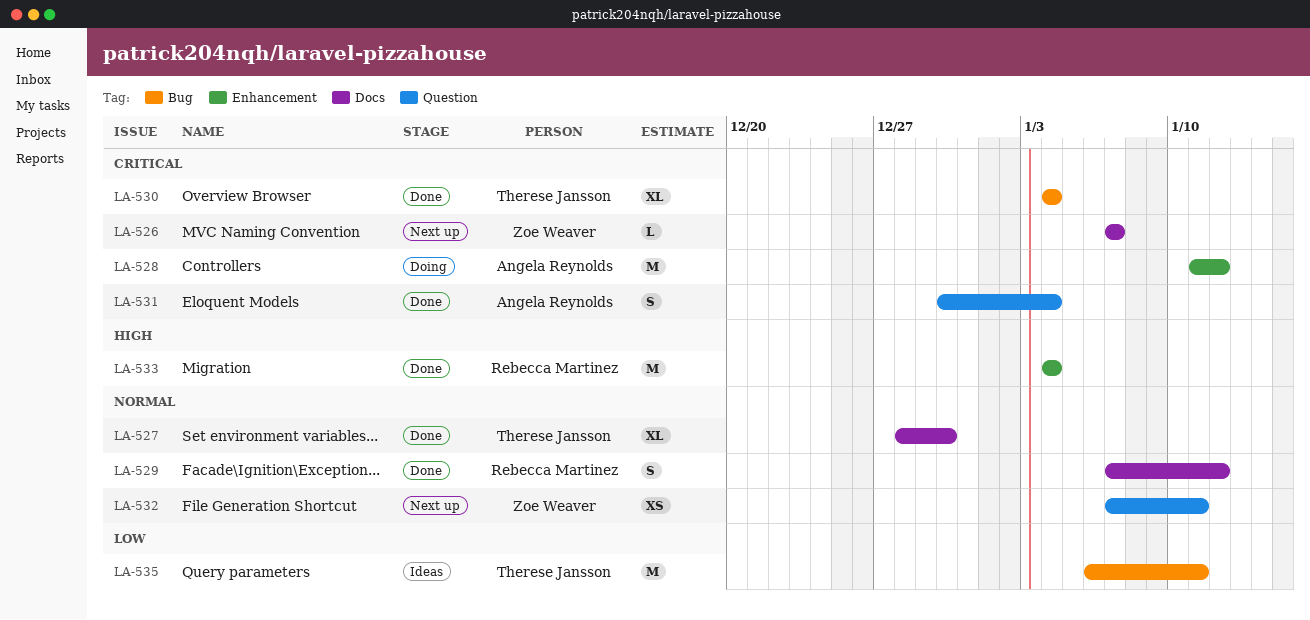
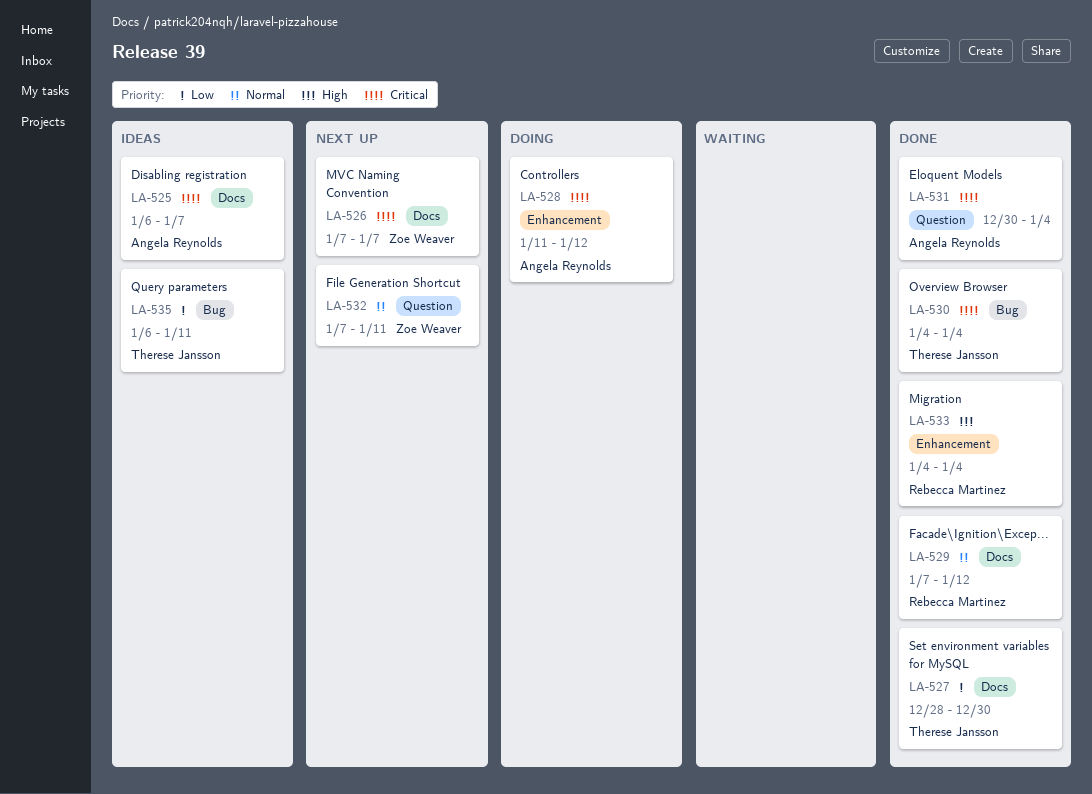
LA-525: none -> present
LA-527, priority: Normal -> Low

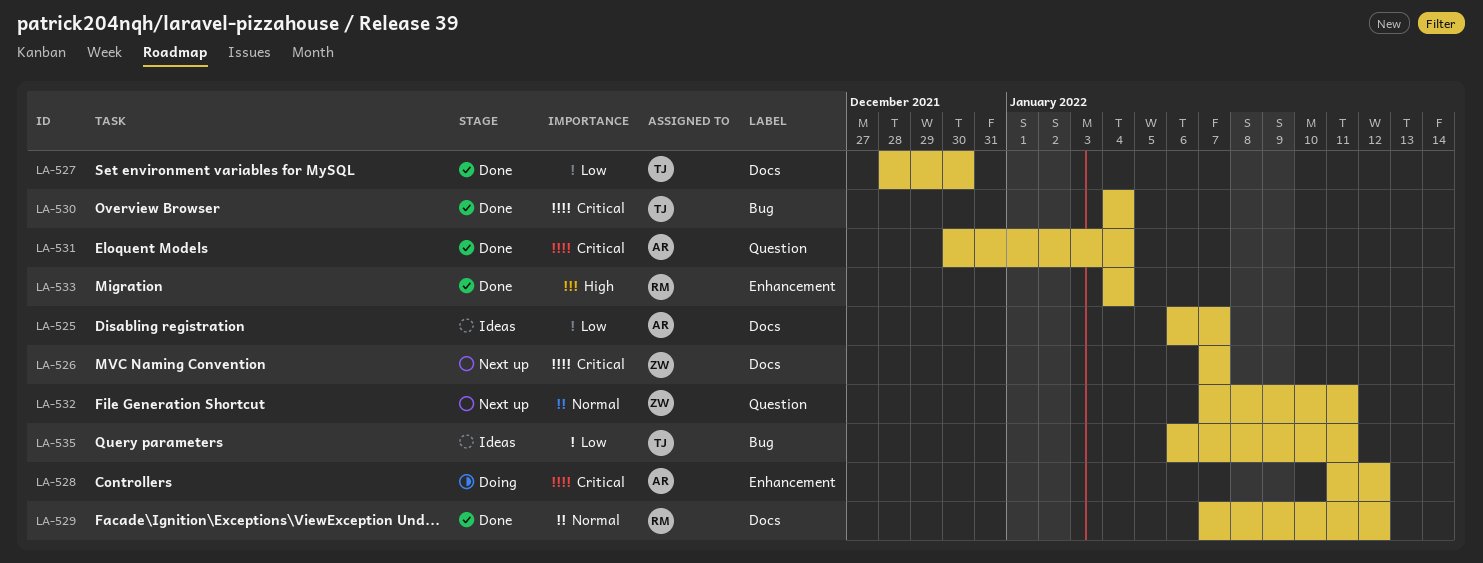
LA-525, priority: Critical -> Low

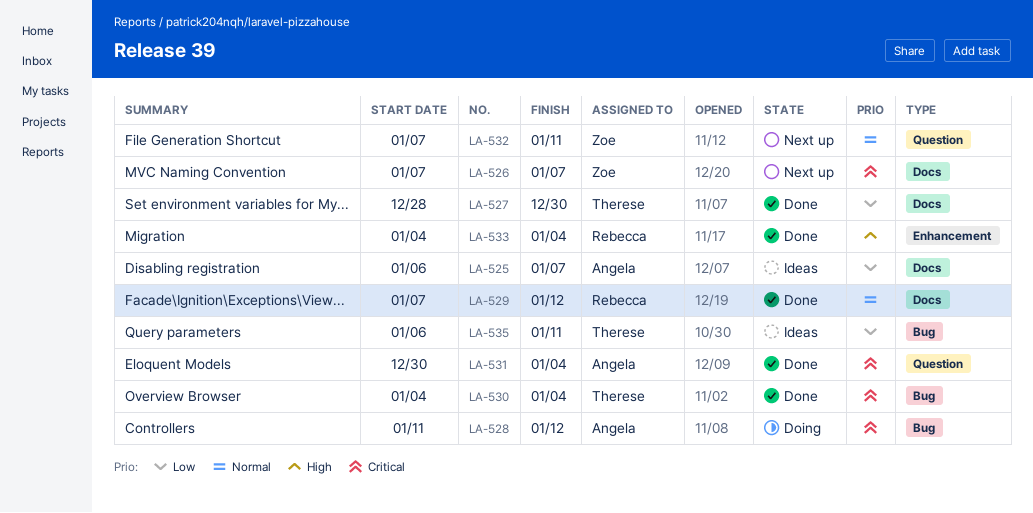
LA-528, label: Enhancement -> Bug

